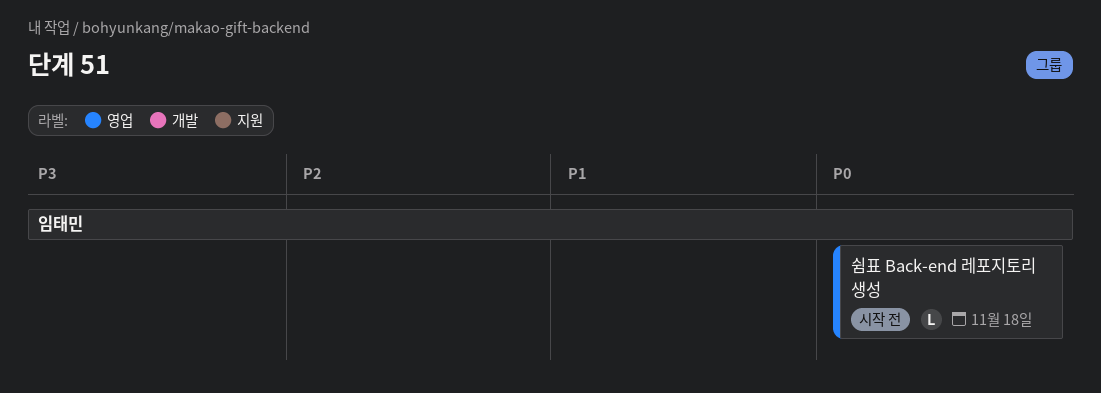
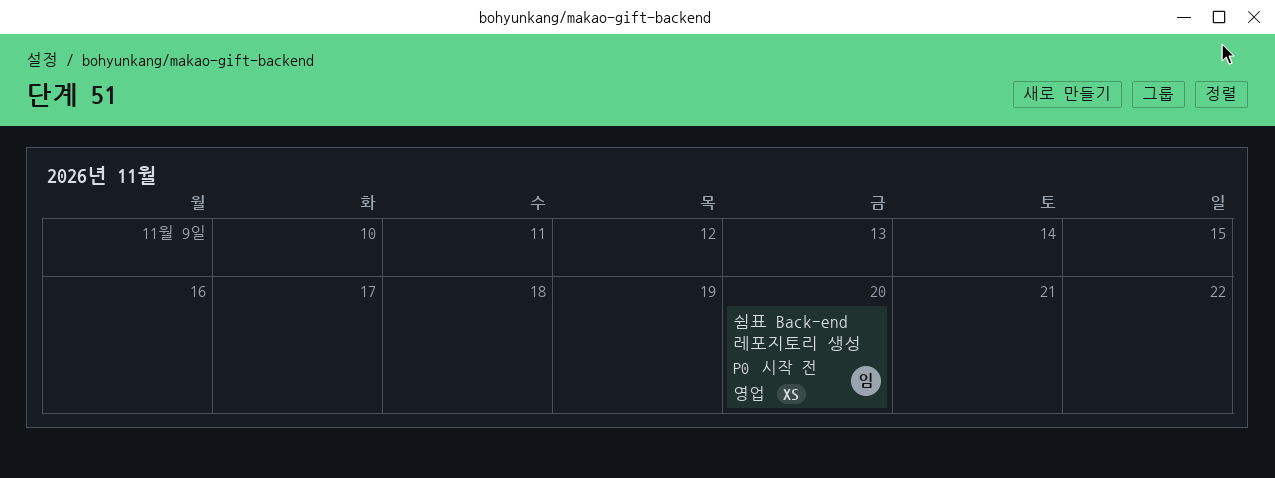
쉼표 Back-end 레포지토리 생성, estimate: L -> XS
쉼표 Back-end 레포지토리 생성, due: Nov 18 -> Nov 20

